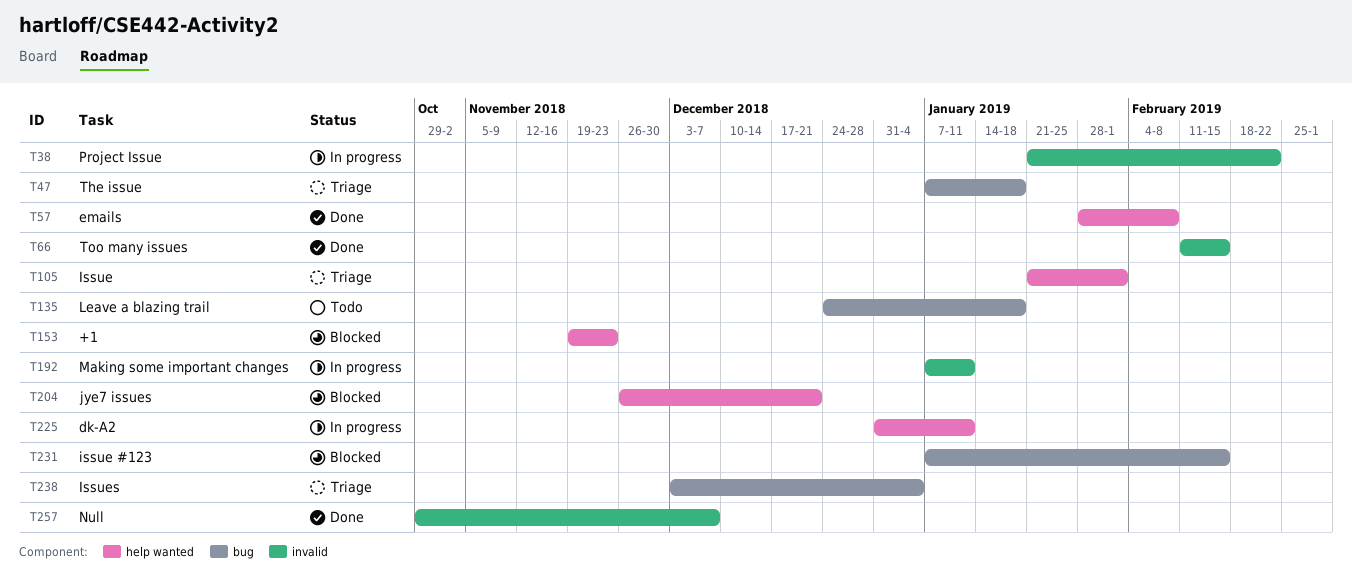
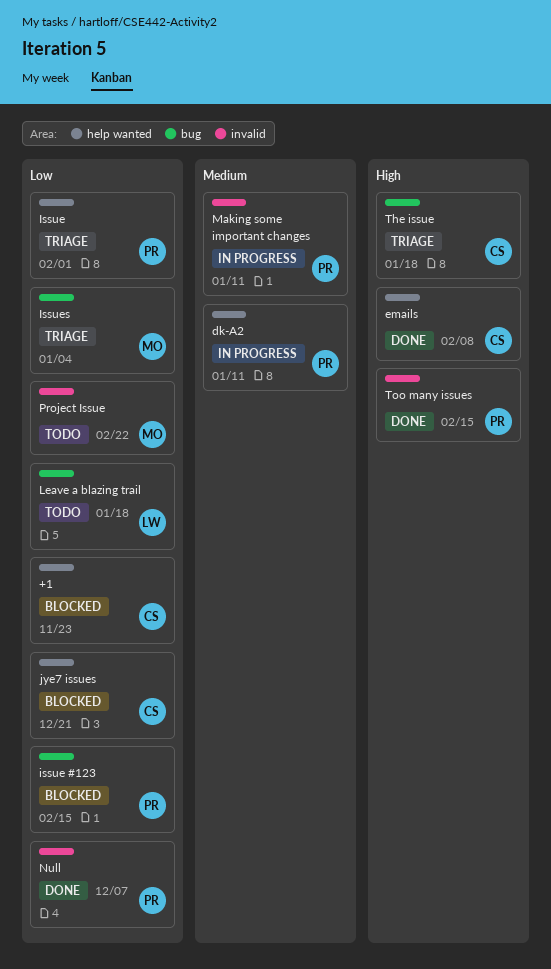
Project Issue, status: In progress -> Todo

